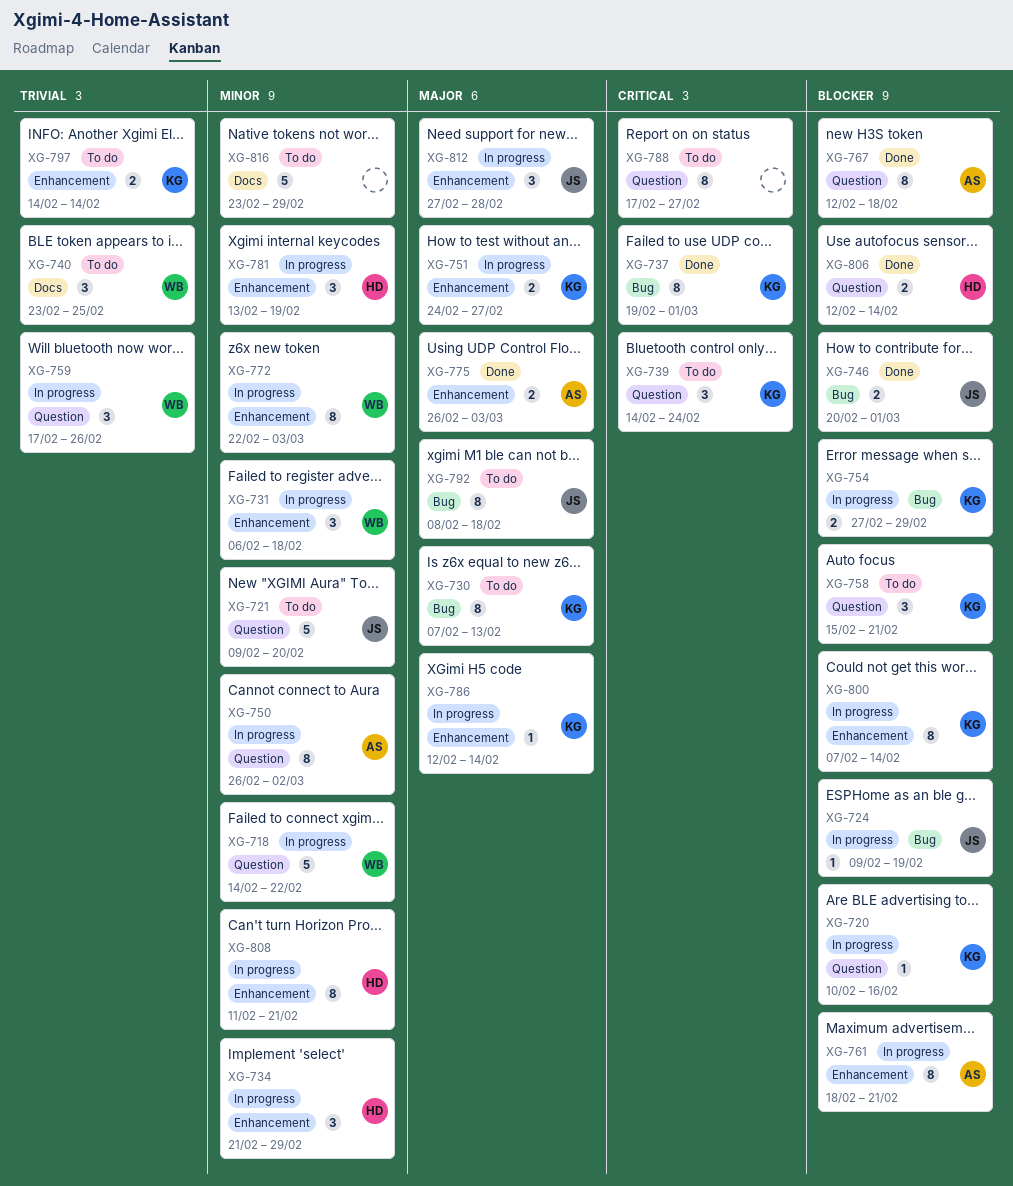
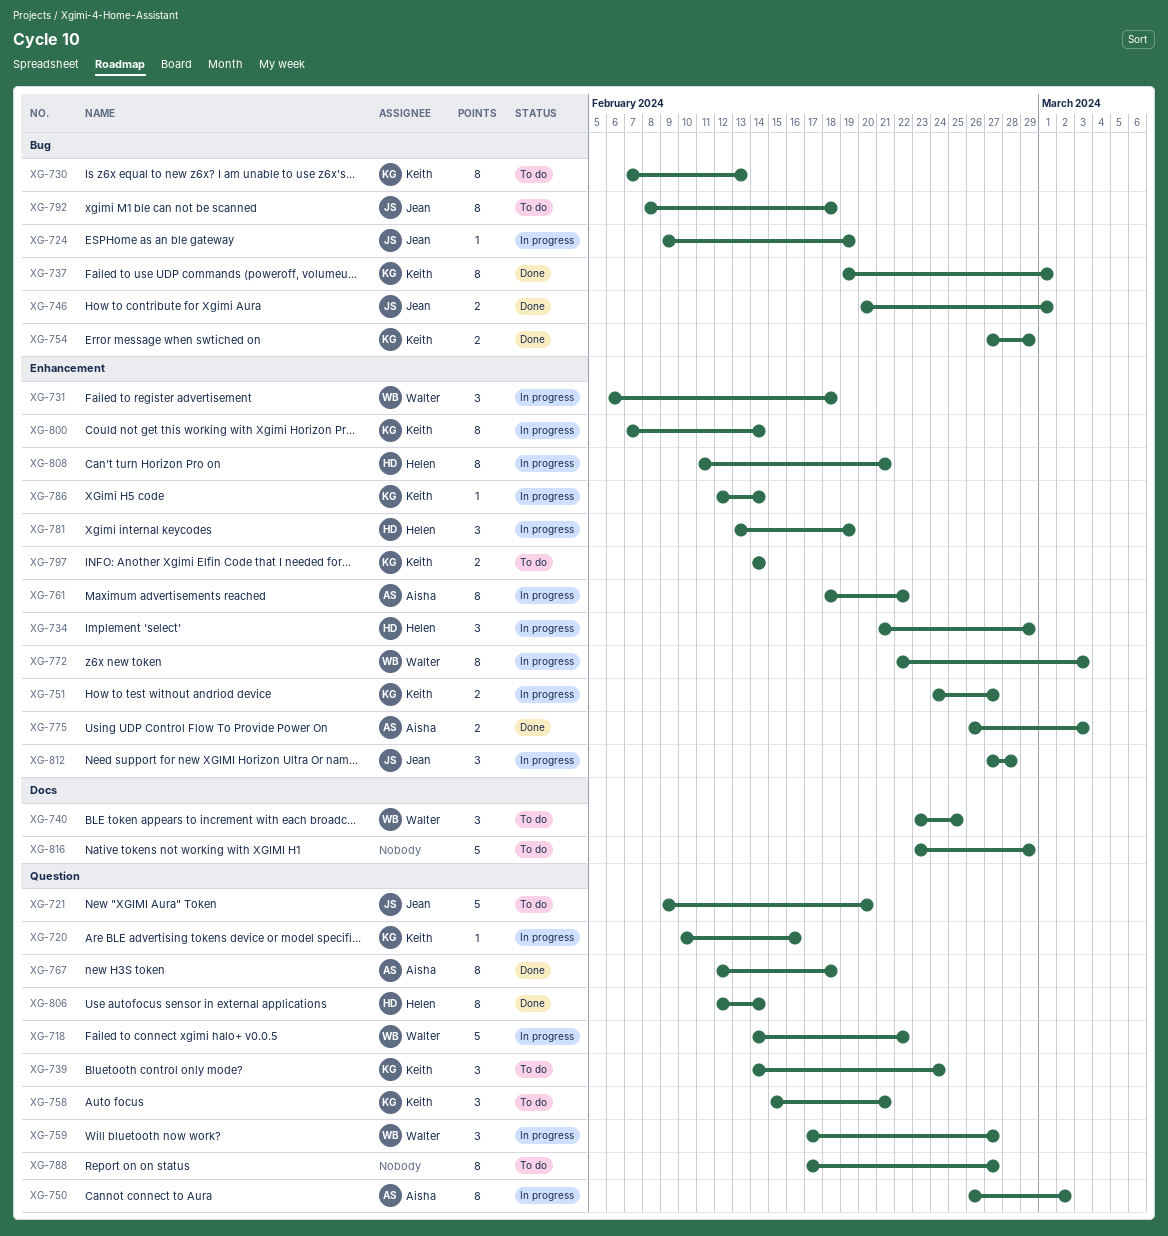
XG-754, status: In progress -> Done
XG-759, due: Feb 26 -> Feb 27
XG-761, due: Feb 21 -> Feb 22
XG-806, estimate: 2 -> 8

